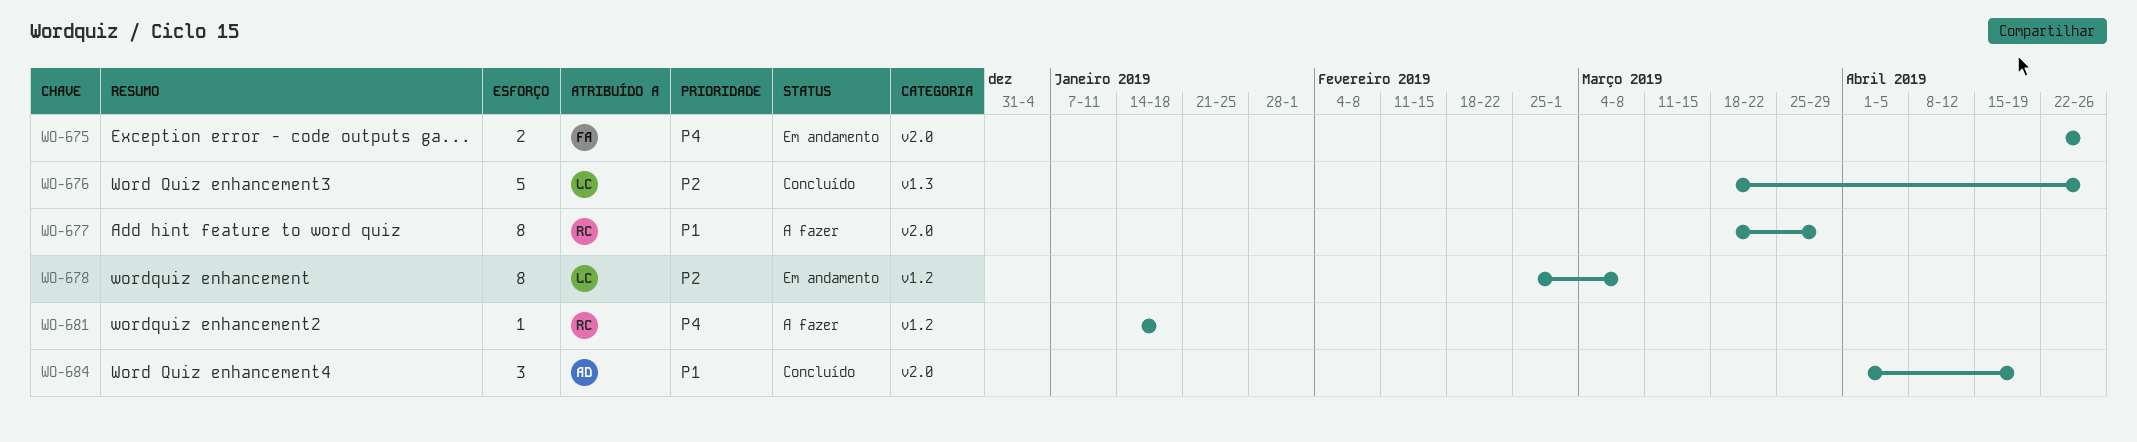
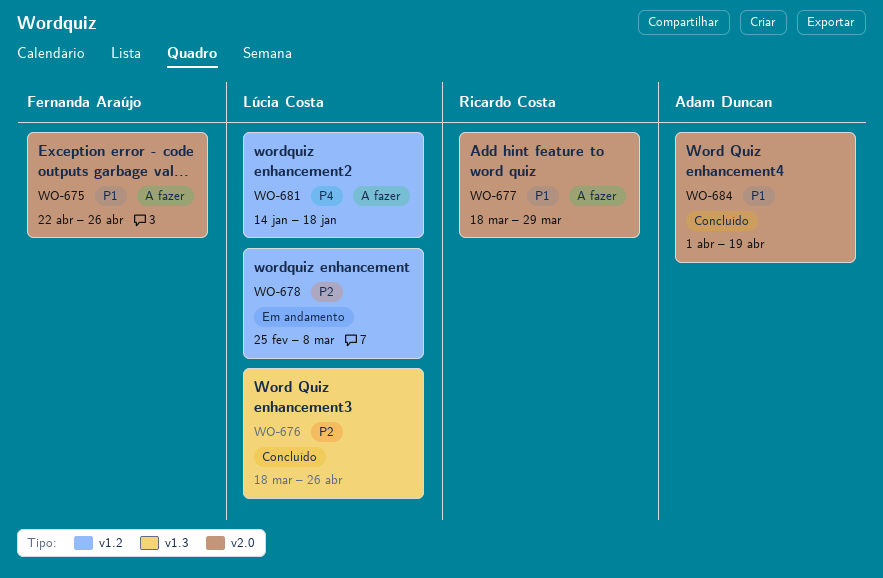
WO-675, status: Em andamento -> A fazer
WO-675, priority: P4 -> P1
WO-681, owner: Ricardo Costa -> Lúcia Costa

